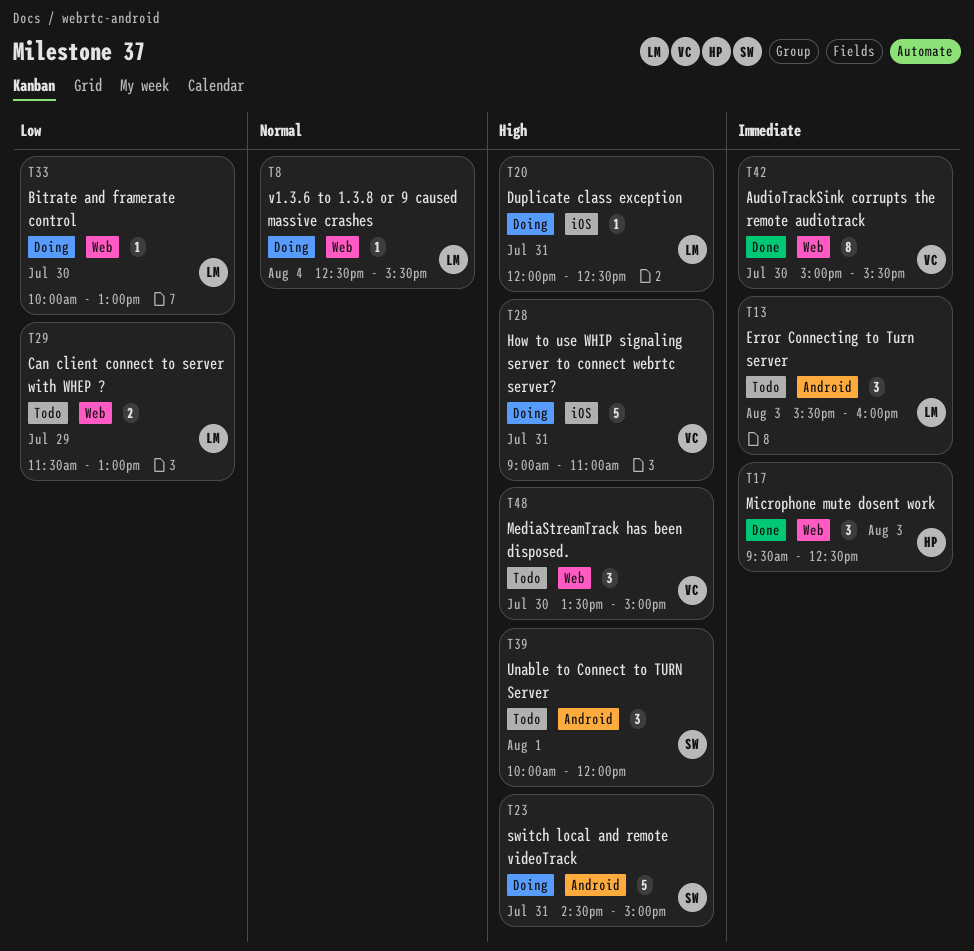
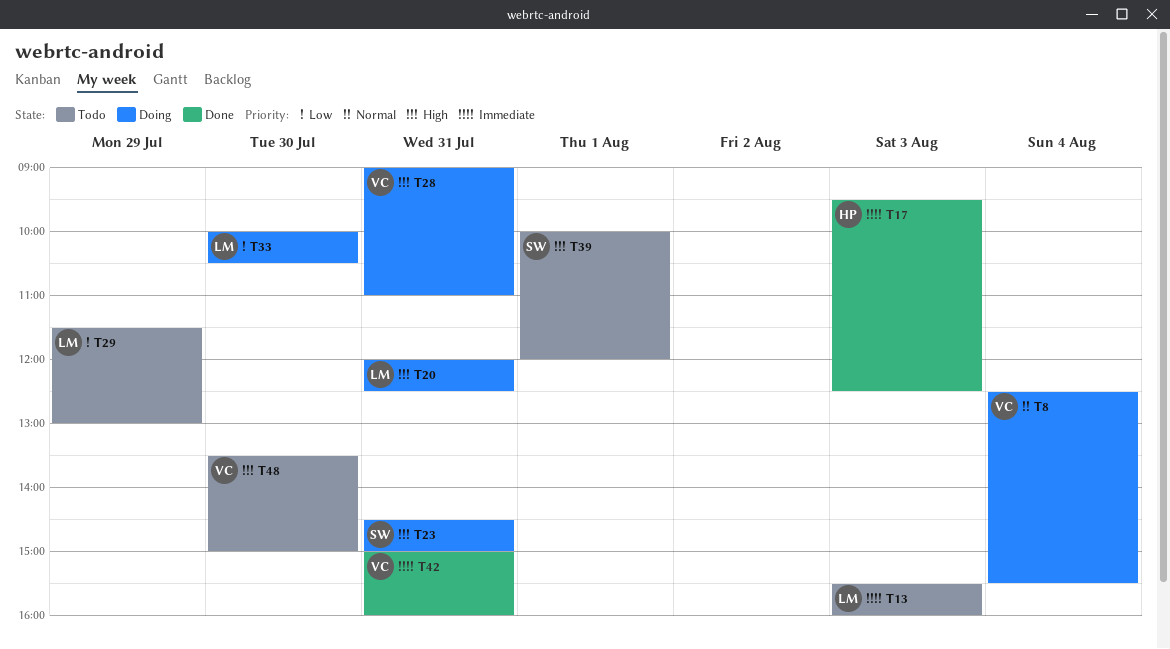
T8, owner: LM -> VC
T33, ends: 13:00 -> 10:30
T42, day: Jul 30 -> Jul 31
T42, ends: 15:30 -> 16:00

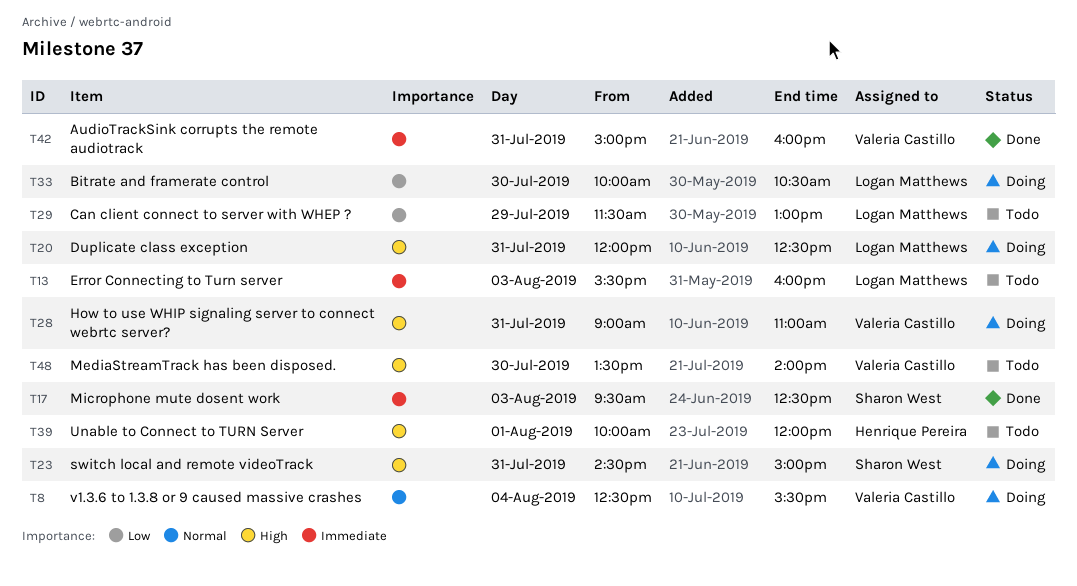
T17, owner: Henrique Pereira -> Sharon West
T39, owner: Sharon West -> Henrique Pereira
T48, ends: 15:00 -> 14:00

